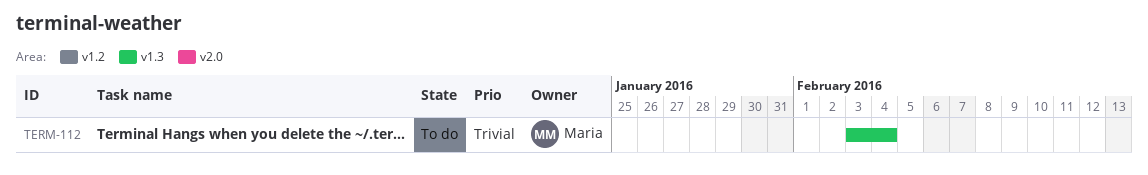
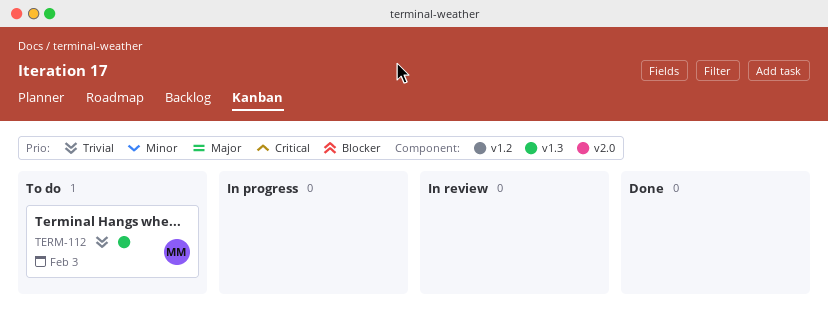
TERM-112, due: Feb 4 -> Feb 3

